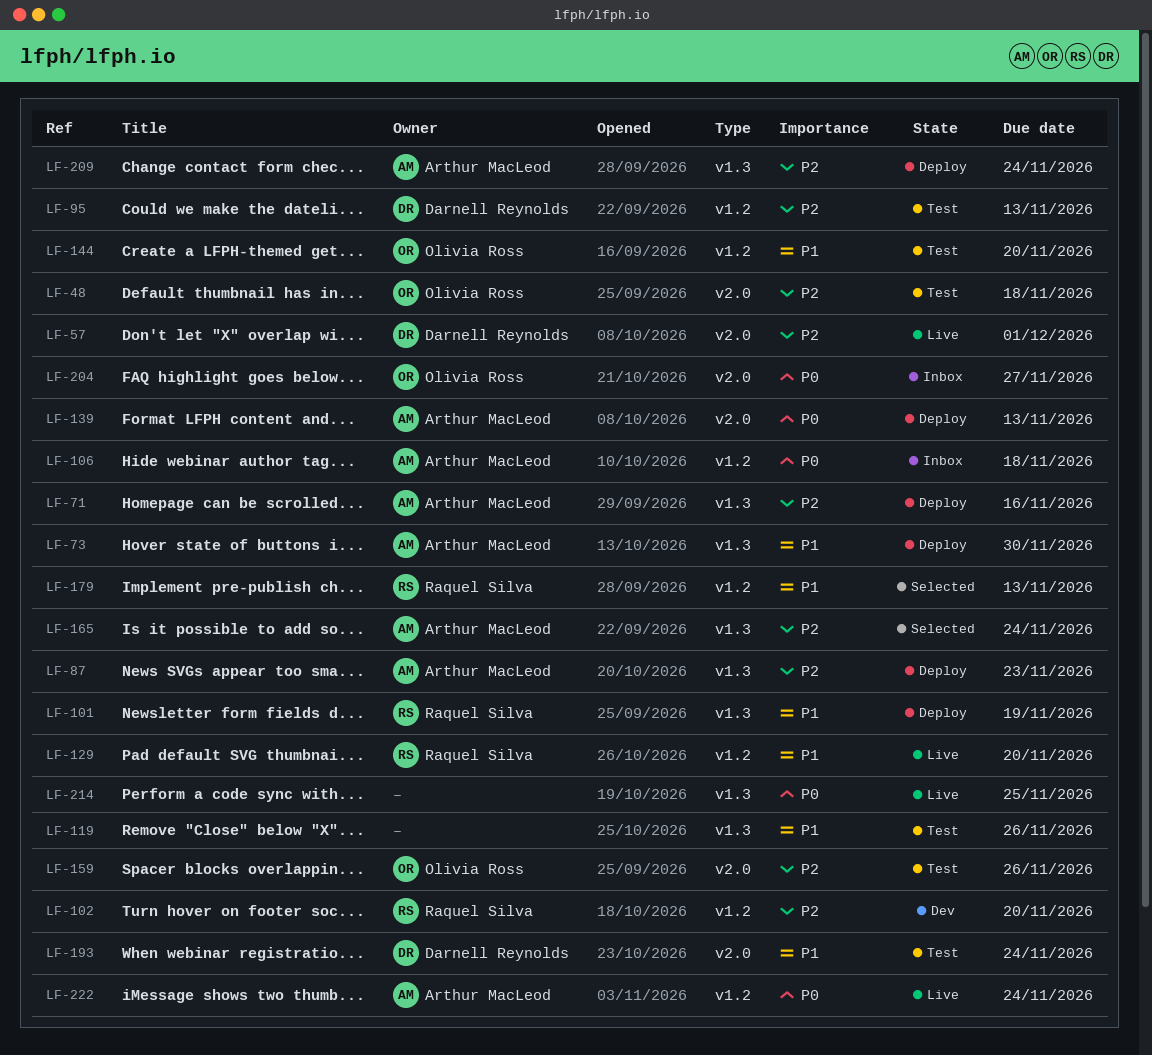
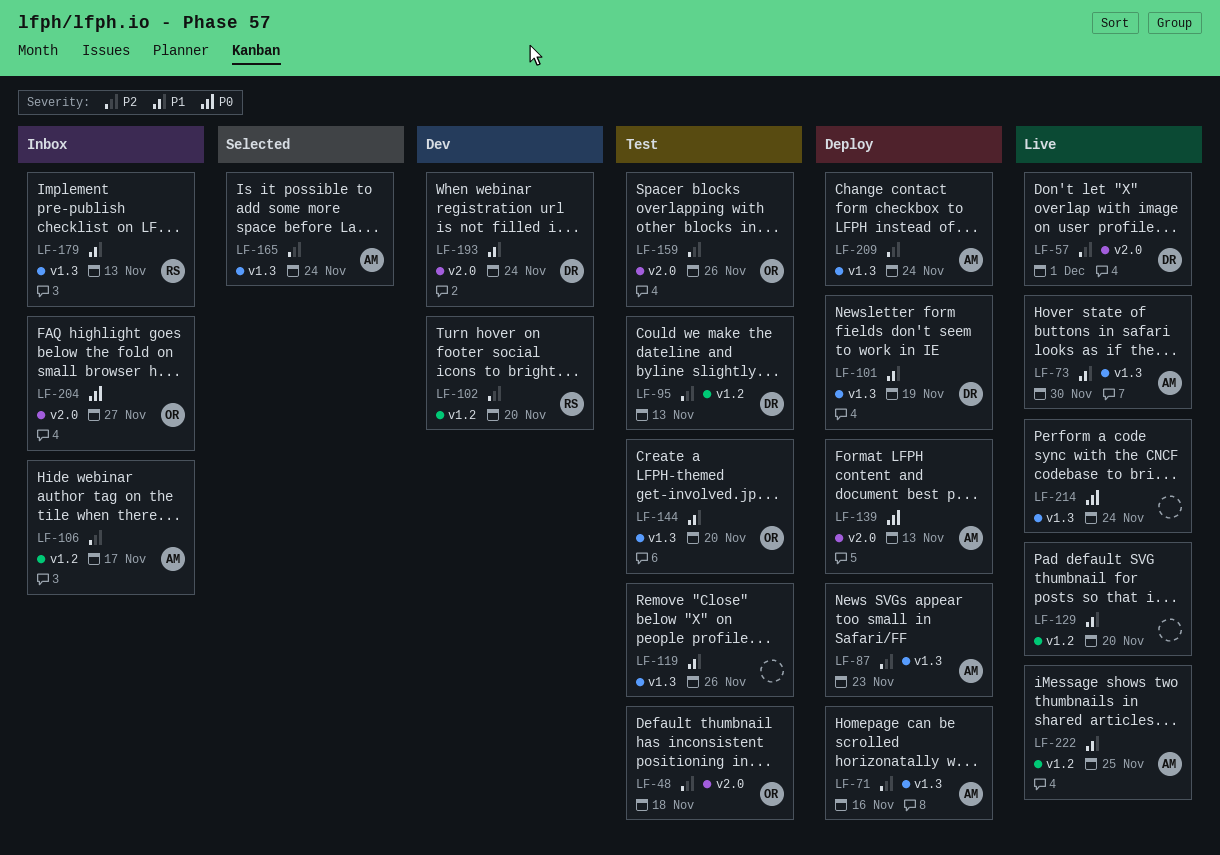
LF-73, status: Deploy -> Live
LF-101, owner: Raquel Silva -> Darnell Reynolds
LF-106, priority: P0 -> P2
LF-106, due: Nov 18 -> Nov 17
LF-129, owner: Raquel Silva -> none
LF-144, label: v1.2 -> v1.3
LF-179, status: Selected -> Inbox
LF-179, label: v1.2 -> v1.3
LF-193, status: Test -> Dev
LF-214, due: Nov 25 -> Nov 24
LF-222, priority: P0 -> P1
LF-222, due: Nov 24 -> Nov 25

